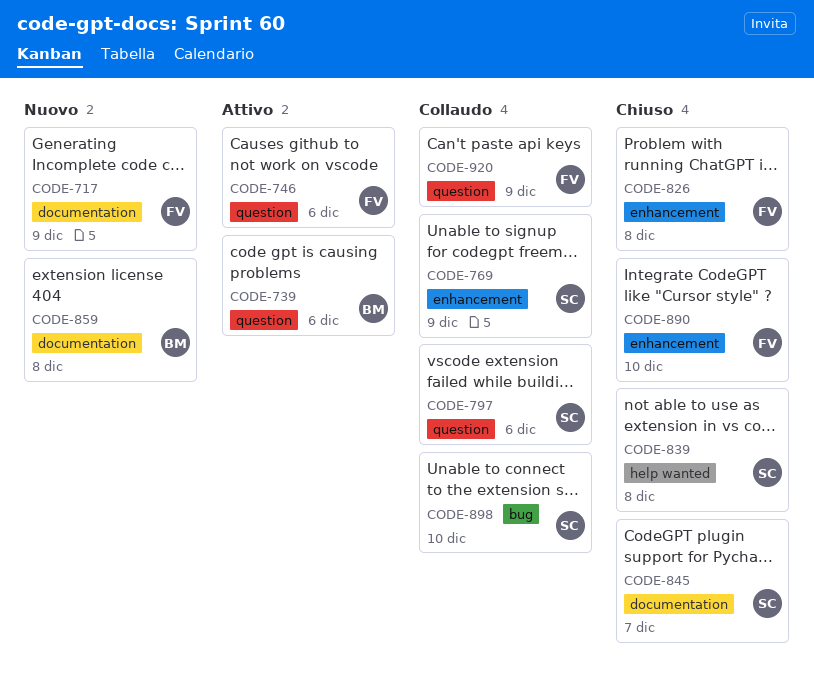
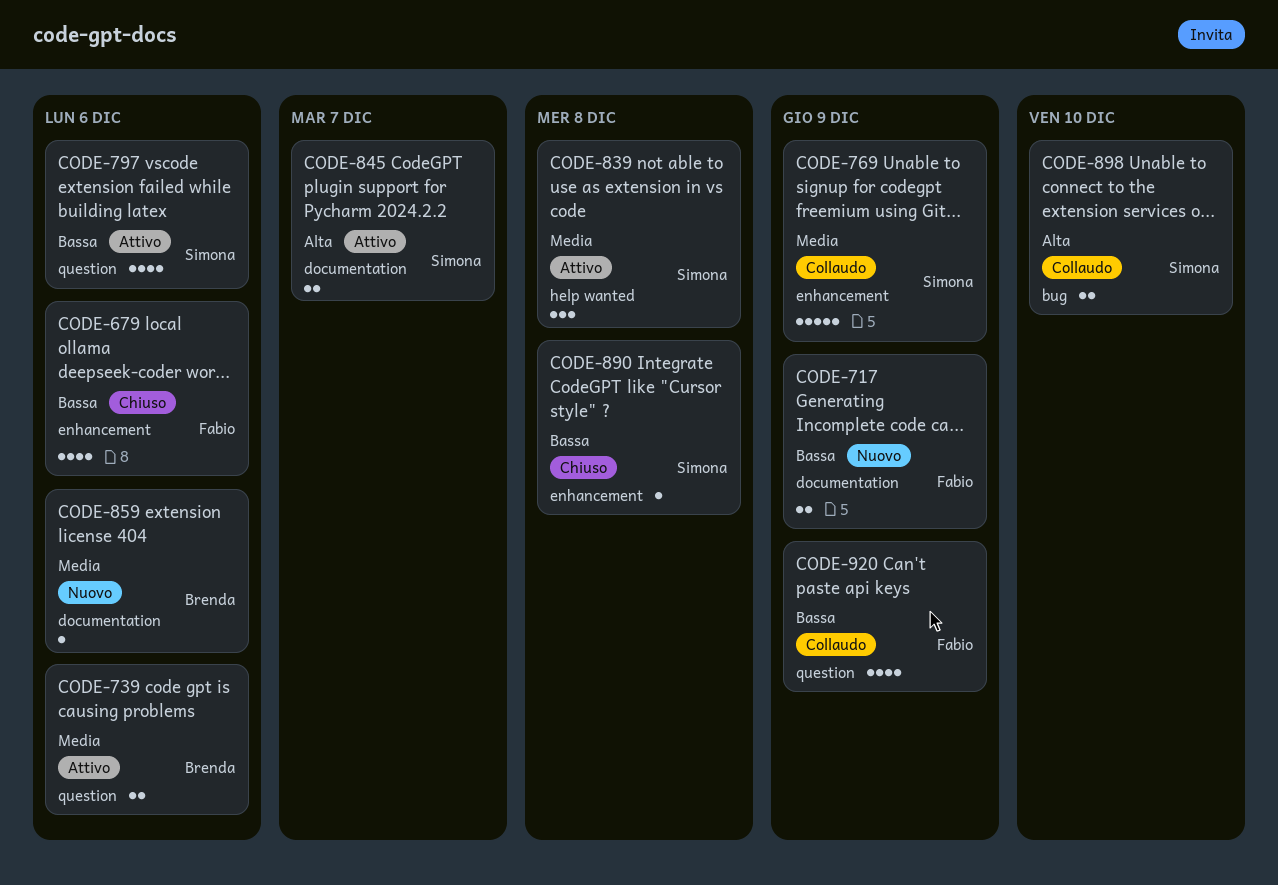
CODE-679: none -> present
CODE-746: present -> none
CODE-797, status: Collaudo -> Attivo
CODE-826: present -> none
CODE-839, status: Chiuso -> Attivo
CODE-845, status: Chiuso -> Attivo
CODE-859, due: Dec 8 -> Dec 6
CODE-890, owner: Fabio -> Simona
CODE-890, due: Dec 10 -> Dec 8

